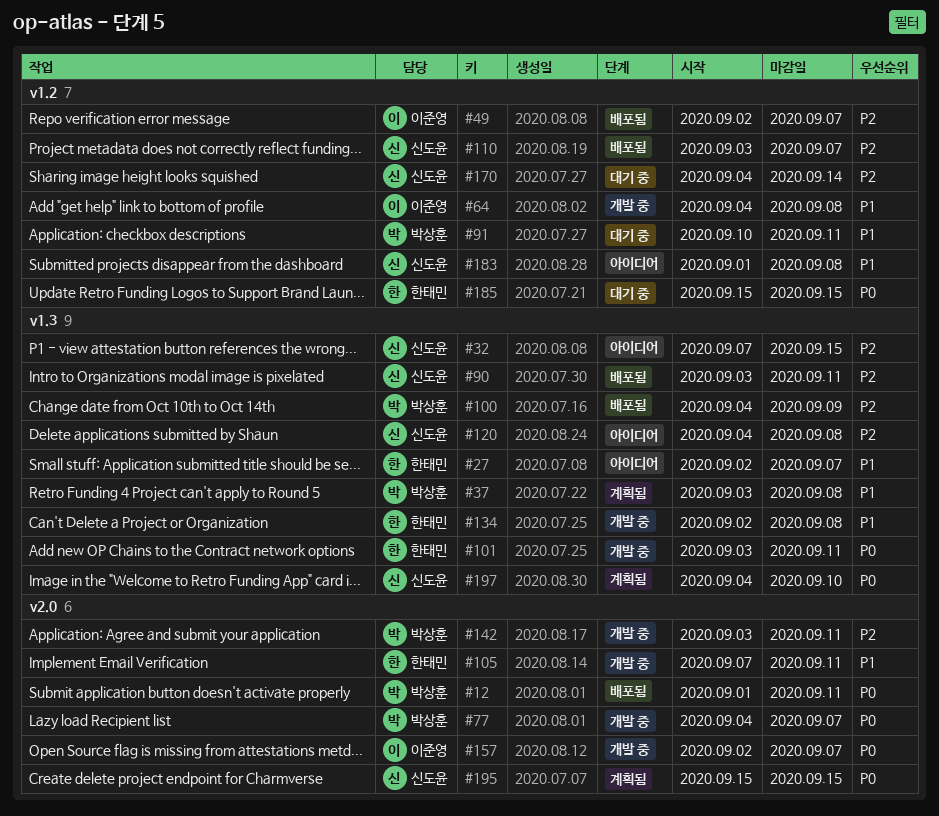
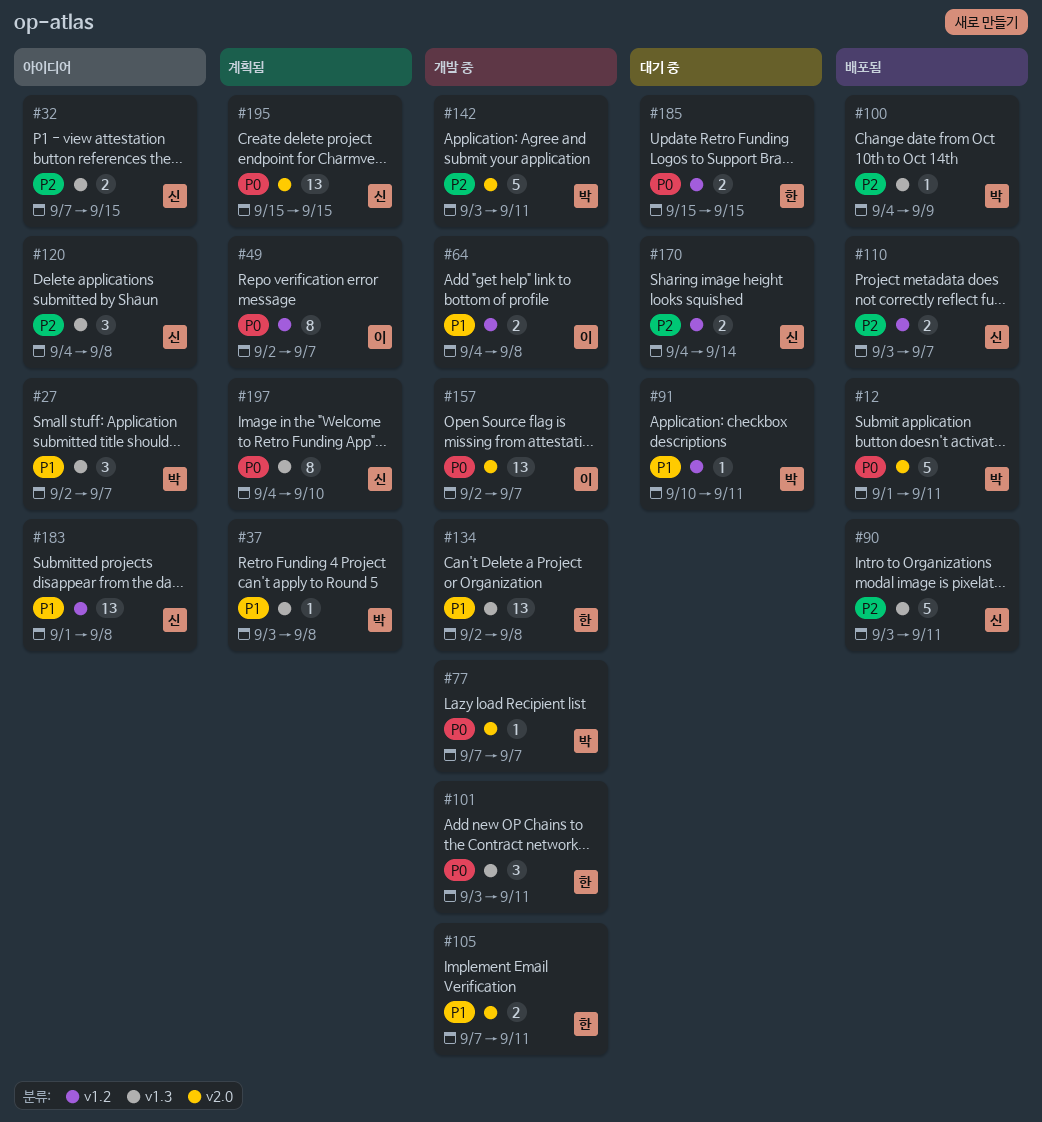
#27, owner: 한태민 -> 박상훈
#49, status: 배포됨 -> 계획됨
#49, priority: P2 -> P0
#77, start: Sep 4 -> Sep 7

